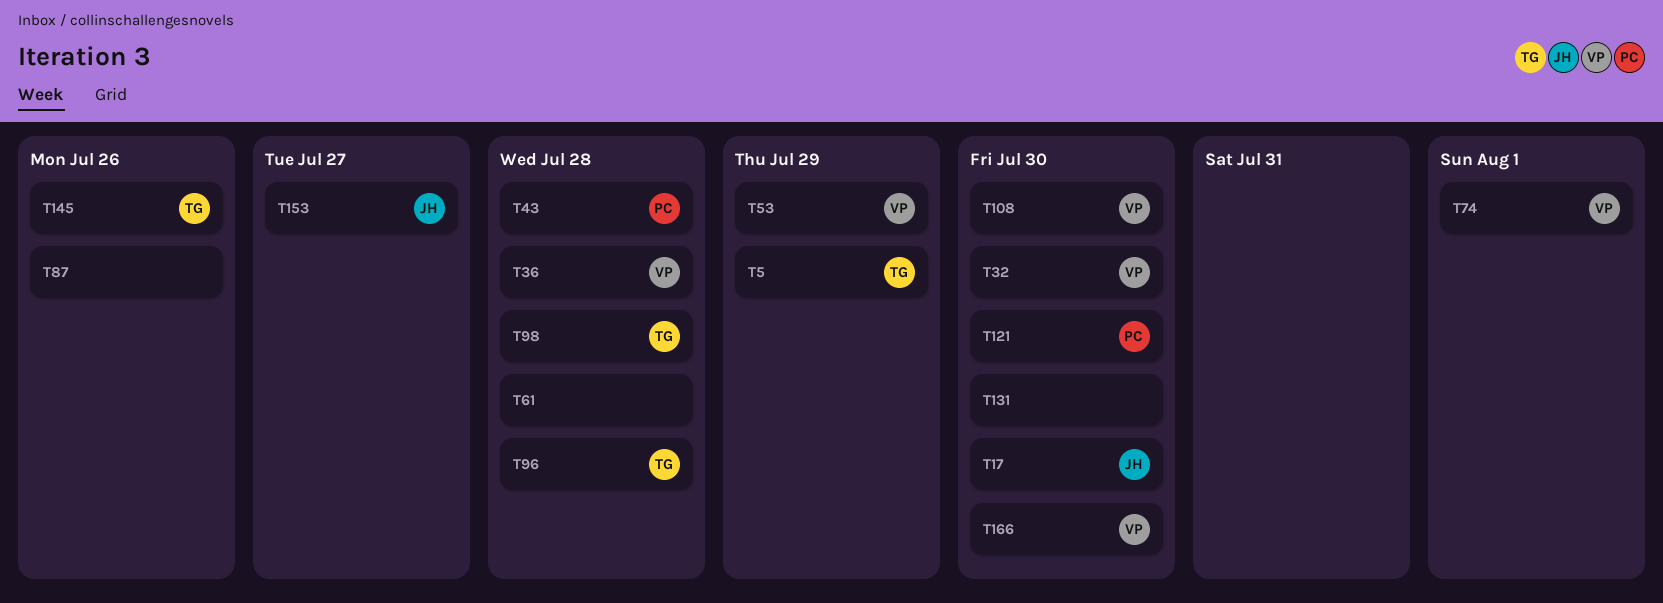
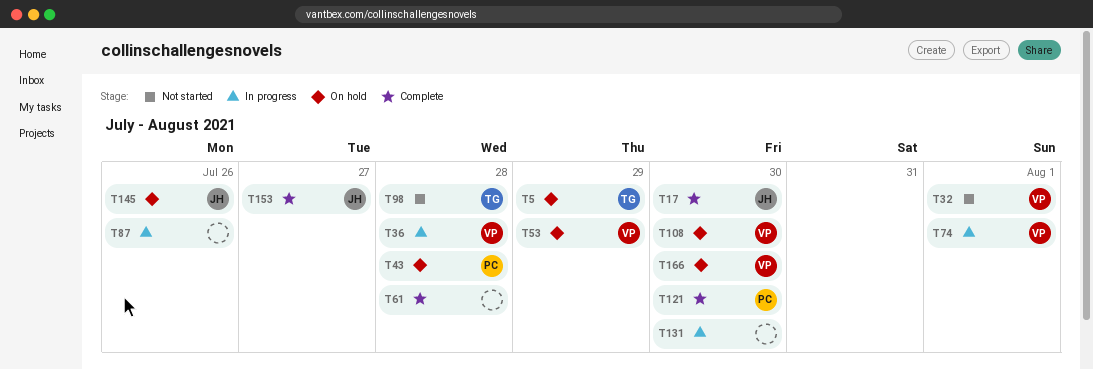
T32, due: Jul 30 -> Aug 1
T96: present -> none
T145, owner: TG -> JH

